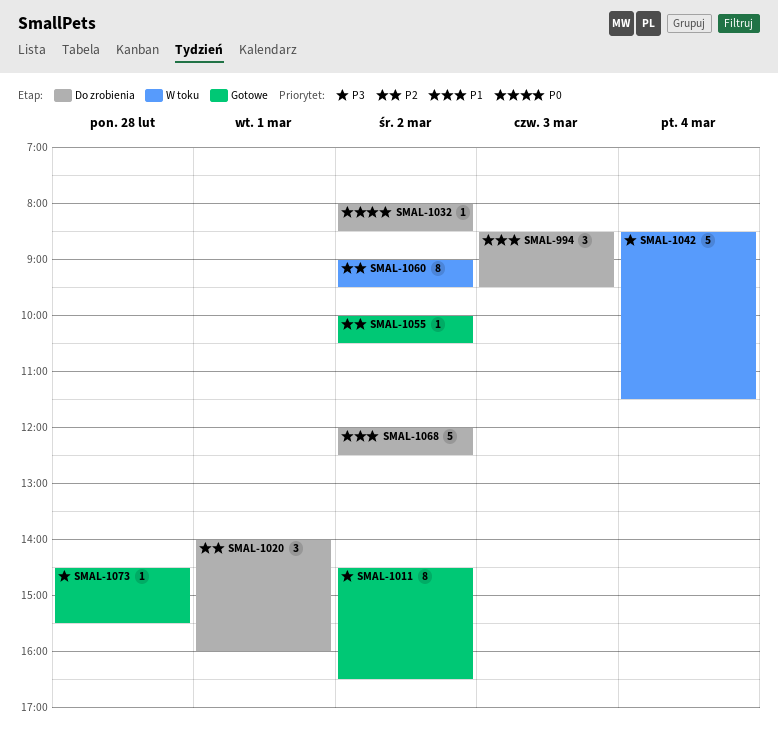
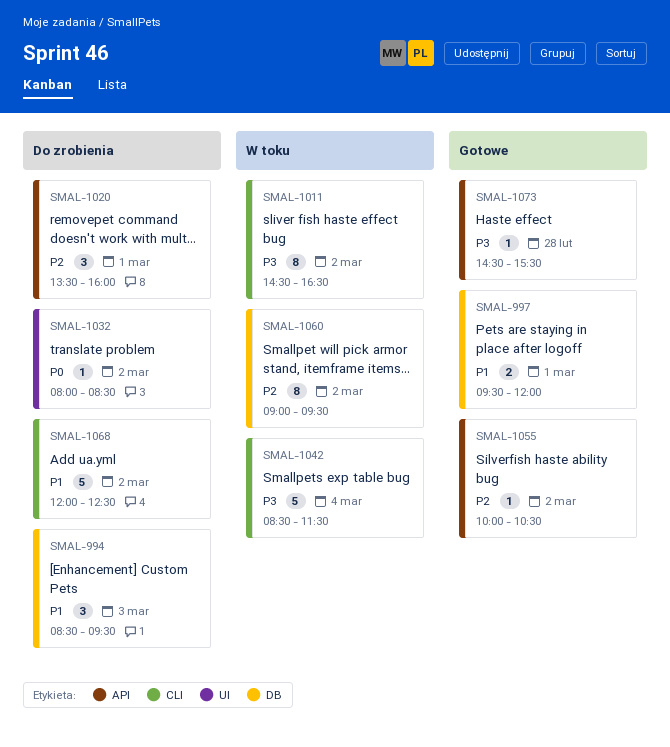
SMAL-997: none -> present
SMAL-1011, status: Gotowe -> W toku
SMAL-1020, begins: 14:00 -> 13:30

